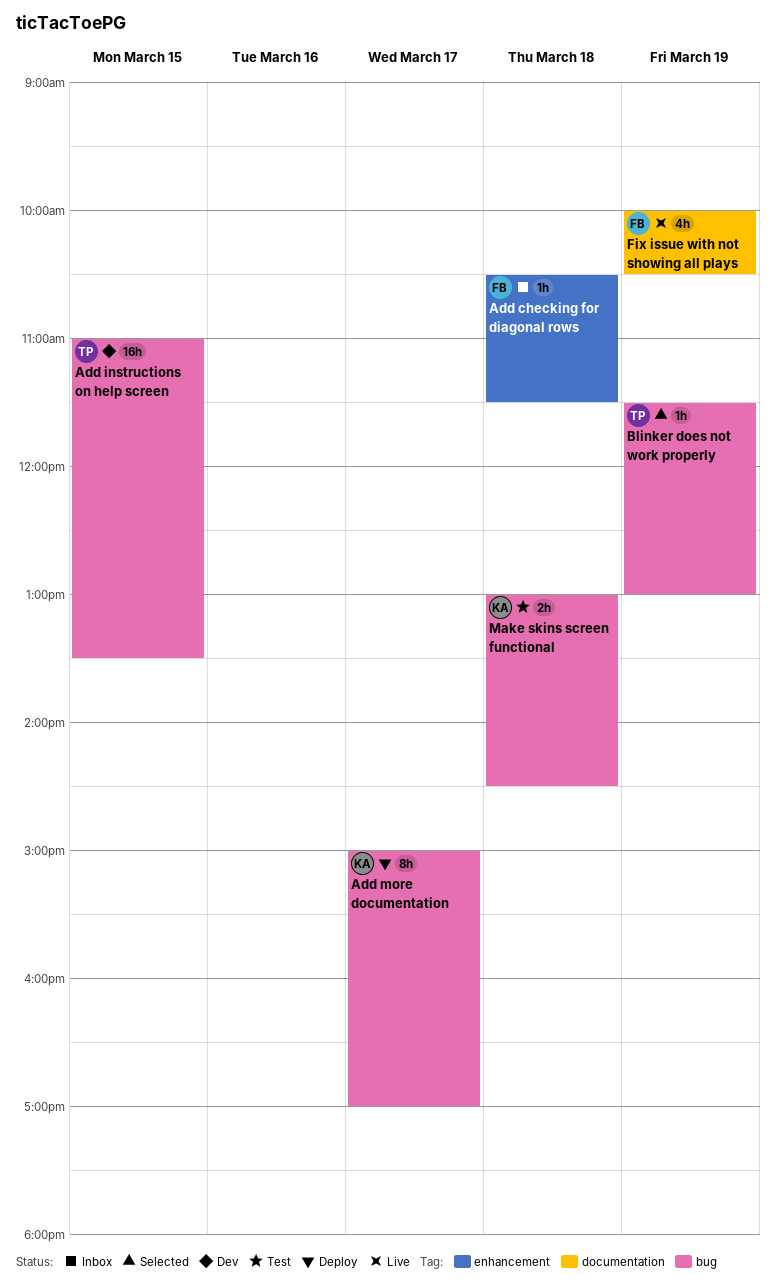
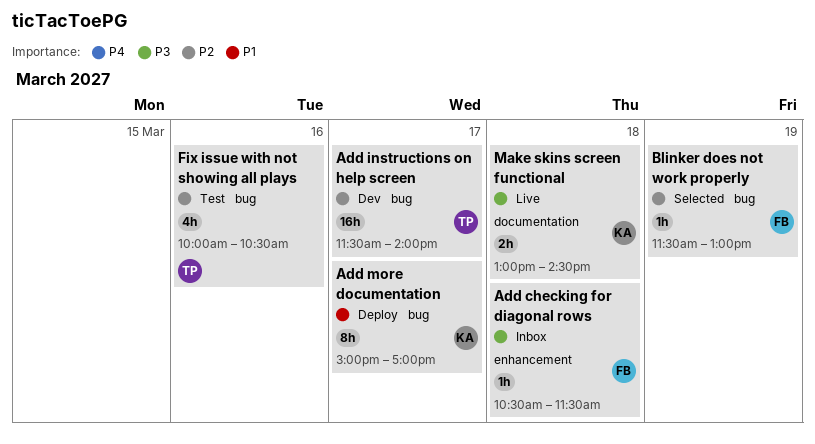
Add instructions on help screen, day: Mar 15 -> Mar 17
Add instructions on help screen, begins: 11:00 -> 11:30
Add instructions on help screen, ends: 13:30 -> 14:00
Blinker does not work properly, owner: TP -> FB
Fix issue with not showing all plays, status: Live -> Test
Fix issue with not showing all plays, owner: FB -> TP
Fix issue with not showing all plays, label: documentation -> bug
Fix issue with not showing all plays, day: Mar 19 -> Mar 16
Make skins screen functional, status: Test -> Live
Make skins screen functional, label: bug -> documentation

